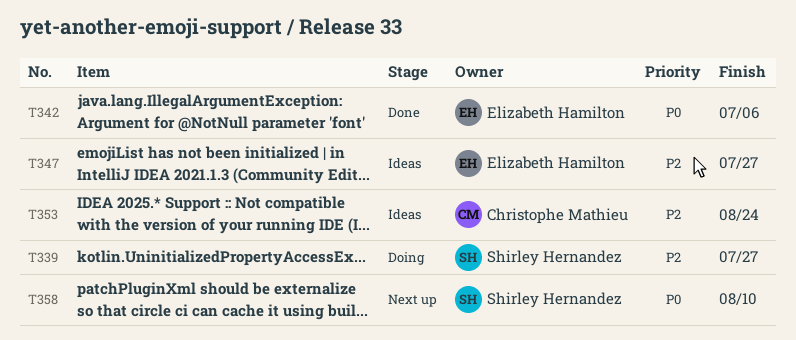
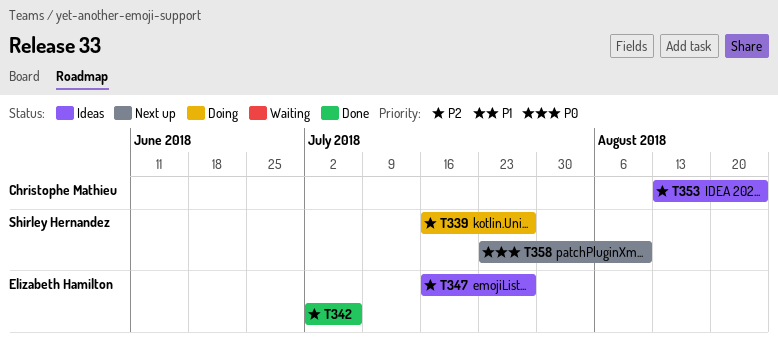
T342, priority: P0 -> P2

